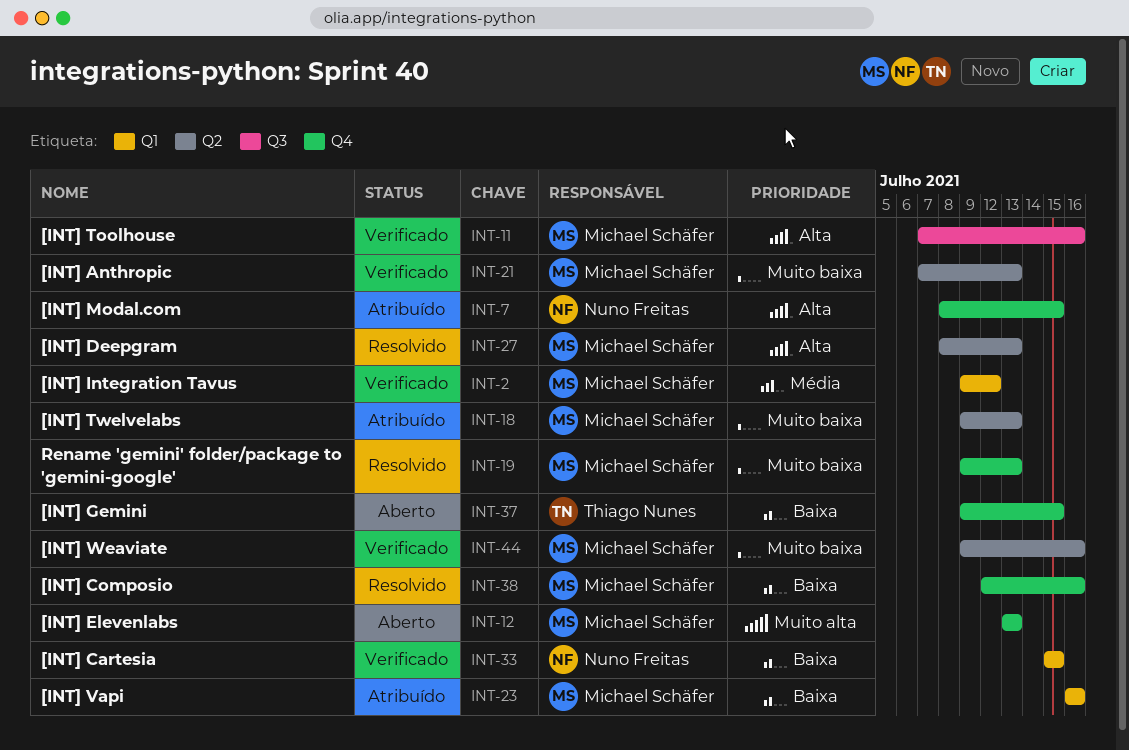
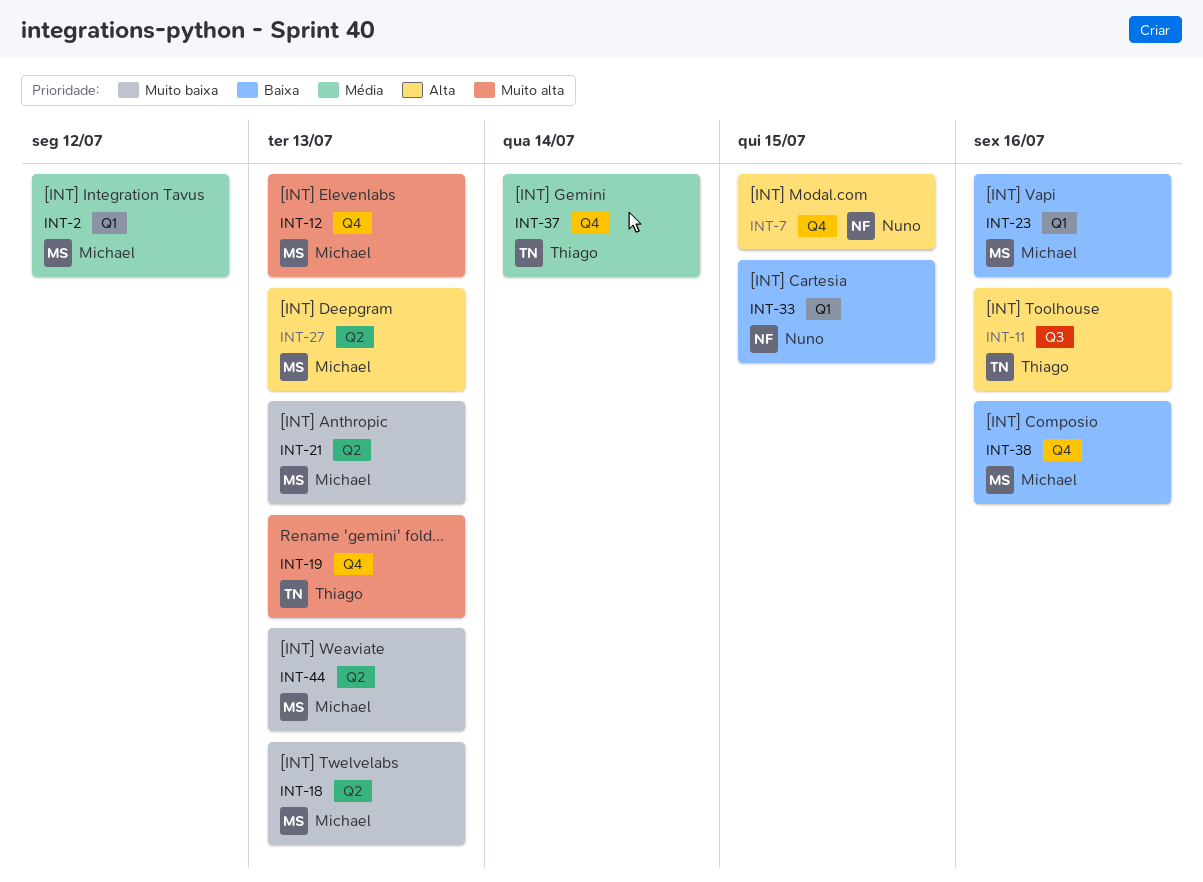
INT-11, owner: Michael Schäfer -> Thiago Nunes
INT-19, owner: Michael Schäfer -> Thiago Nunes
INT-19, priority: Muito baixa -> Muito alta
INT-37, priority: Baixa -> Média
INT-37, due: Jul 15 -> Jul 14
INT-44, due: Jul 16 -> Jul 13

